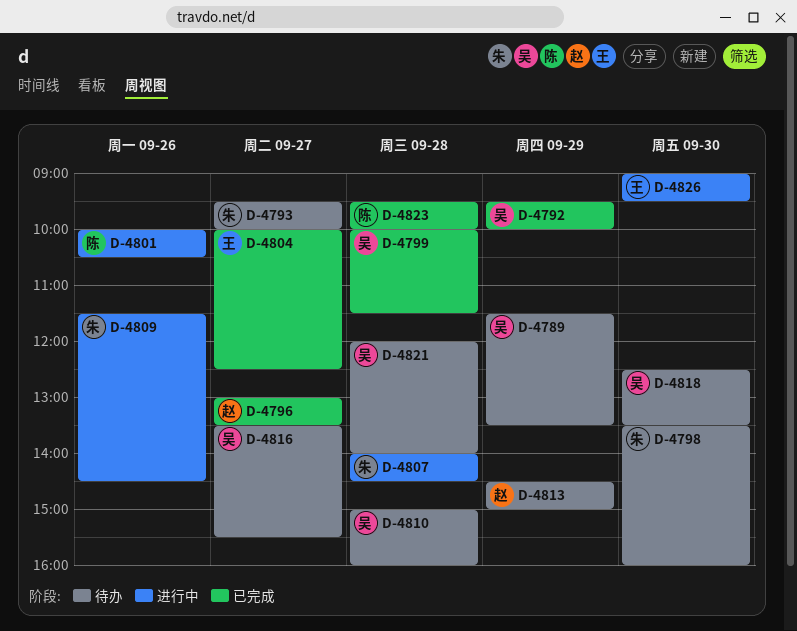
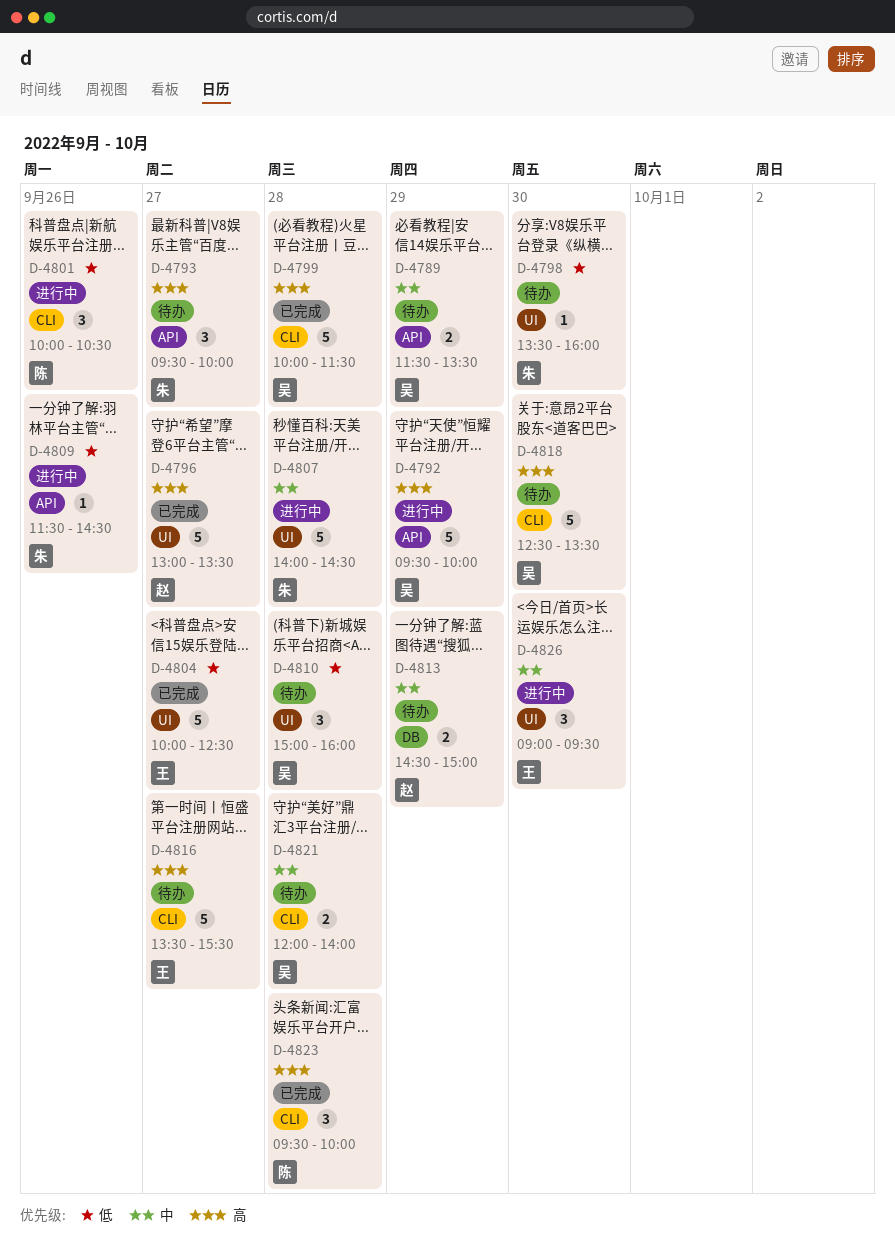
D-4792, status: 已完成 -> 进行中
D-4816, owner: 吴 -> 王

